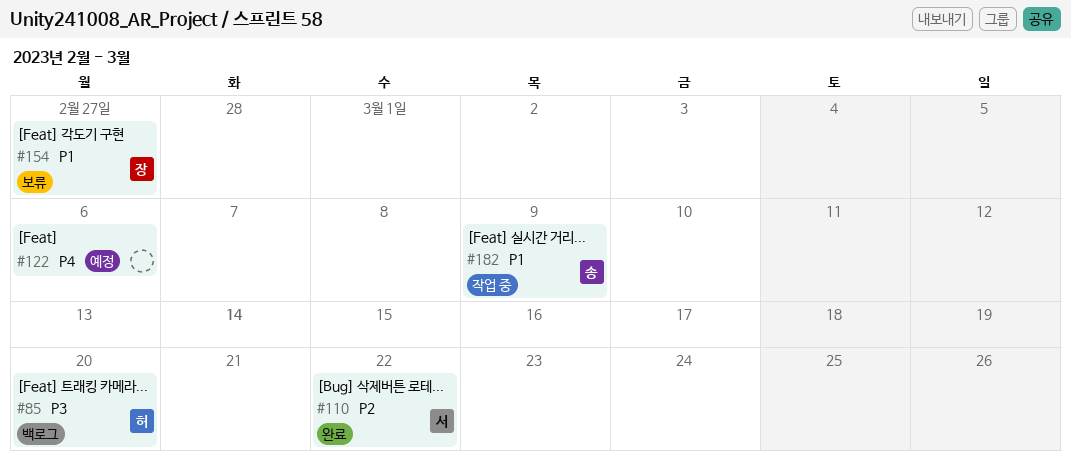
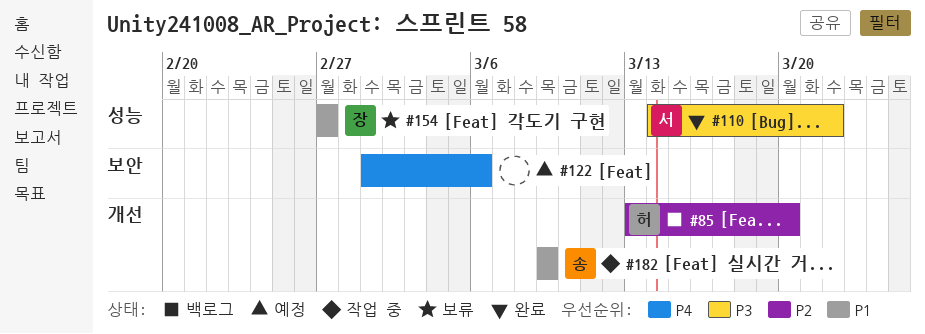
#85, priority: P3 -> P2
#110, priority: P2 -> P3

